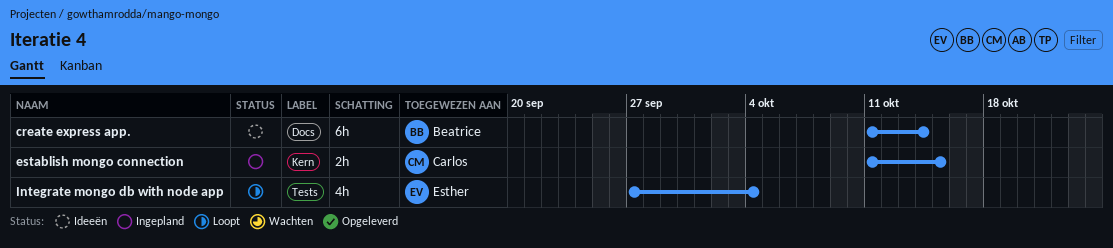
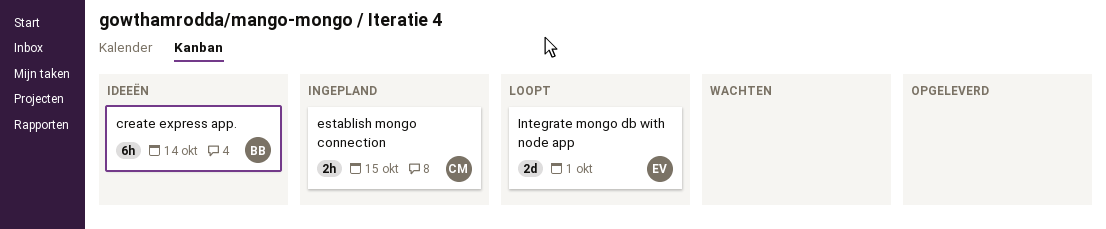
Integrate mongo db with node app, estimate: 4h -> 2d
Integrate mongo db with node app, due: Oct 4 -> Oct 1

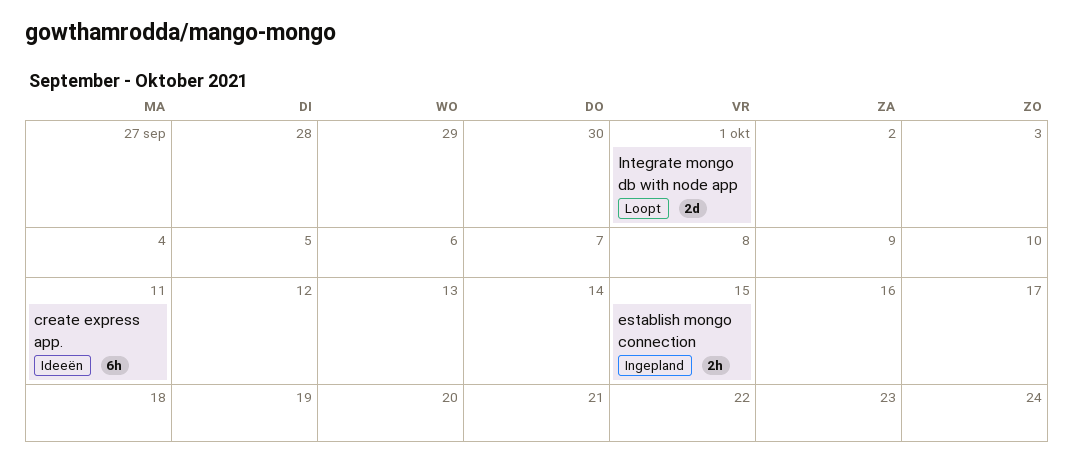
create express app., due: Oct 14 -> Oct 11

